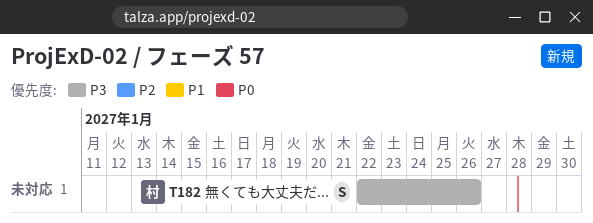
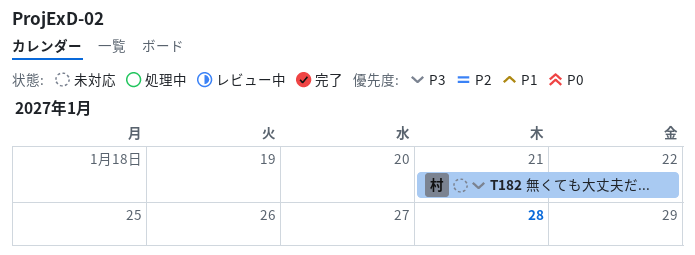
T182, start: Jan 22 -> Jan 21
T182, due: Jan 26 -> Jan 22

